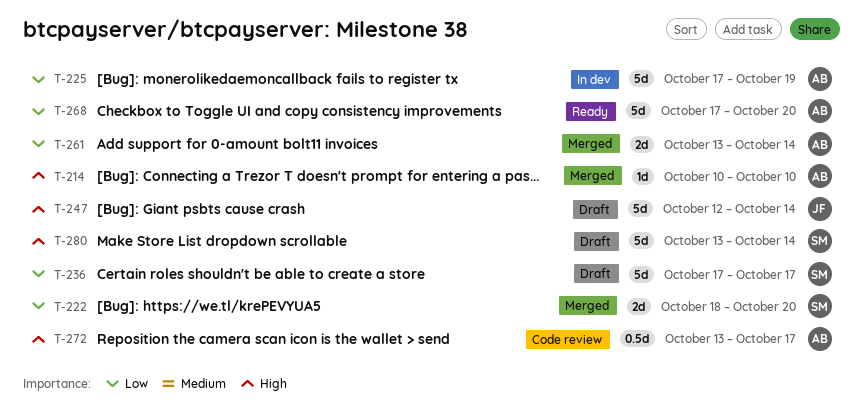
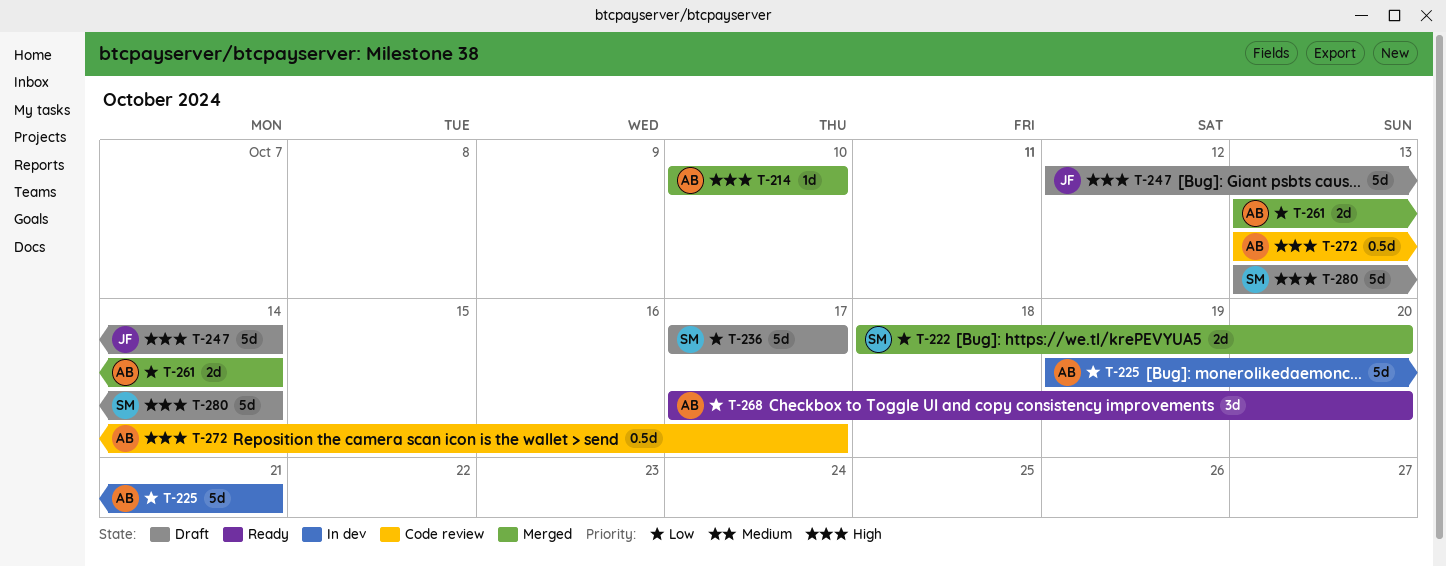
T-225, start: Oct 17 -> Oct 19
T-225, due: Oct 19 -> Oct 21
T-268, estimate: 5d -> 3d

